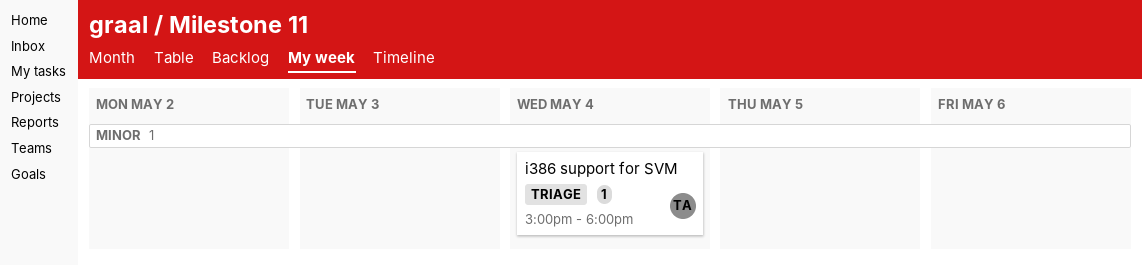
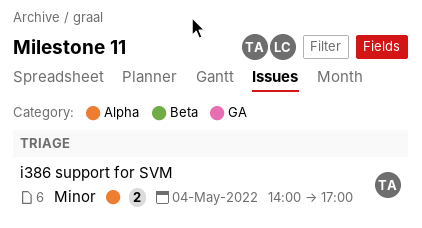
i386 support for SVM, estimate: 1 -> 2
i386 support for SVM, begins: 15:00 -> 14:00
i386 support for SVM, ends: 18:00 -> 17:00

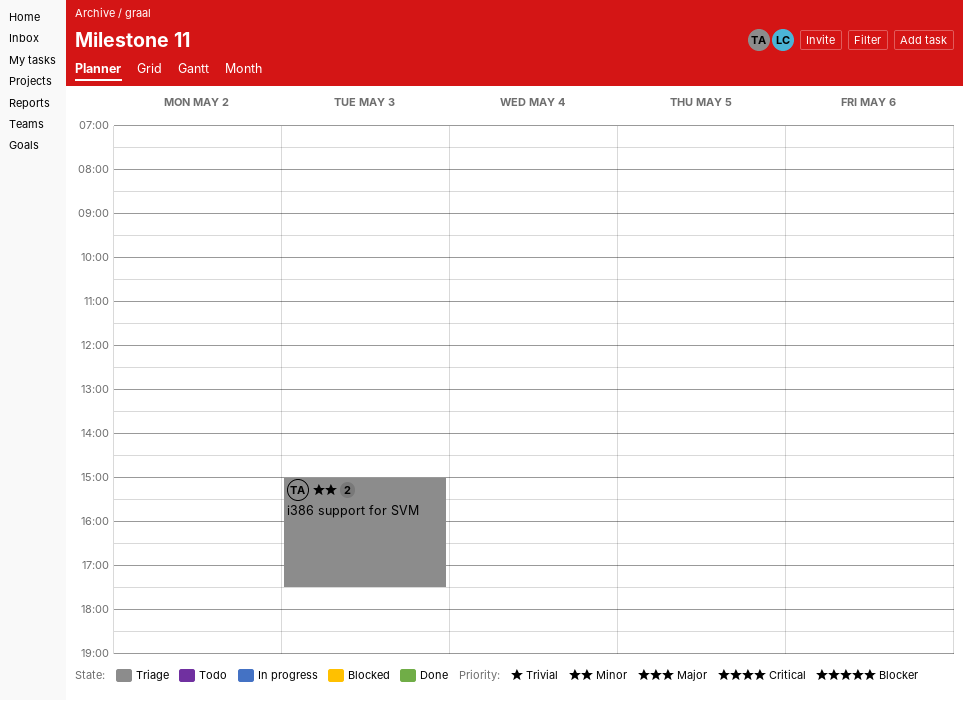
i386 support for SVM, day: May 4 -> May 3
i386 support for SVM, begins: 14:00 -> 15:00
i386 support for SVM, ends: 17:00 -> 17:30

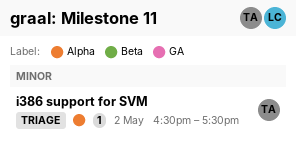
i386 support for SVM, estimate: 2 -> 1
i386 support for SVM, day: May 3 -> May 2
i386 support for SVM, begins: 15:00 -> 16:30

